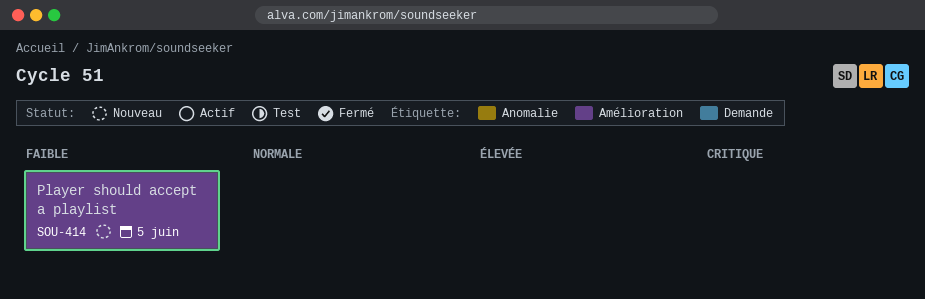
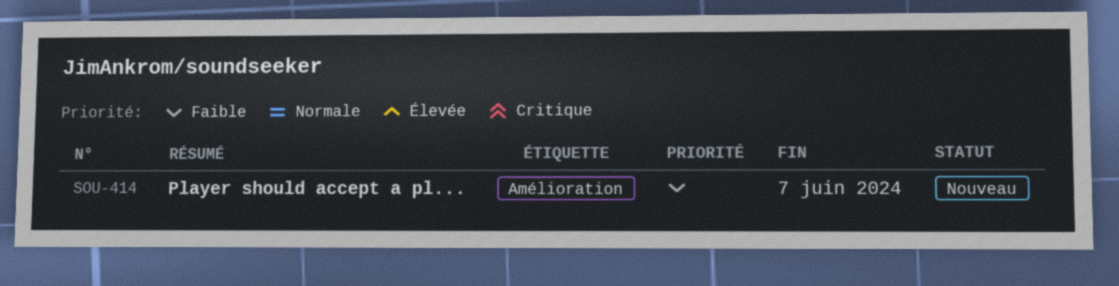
SOU-414, due: Jun 5 -> Jun 7

